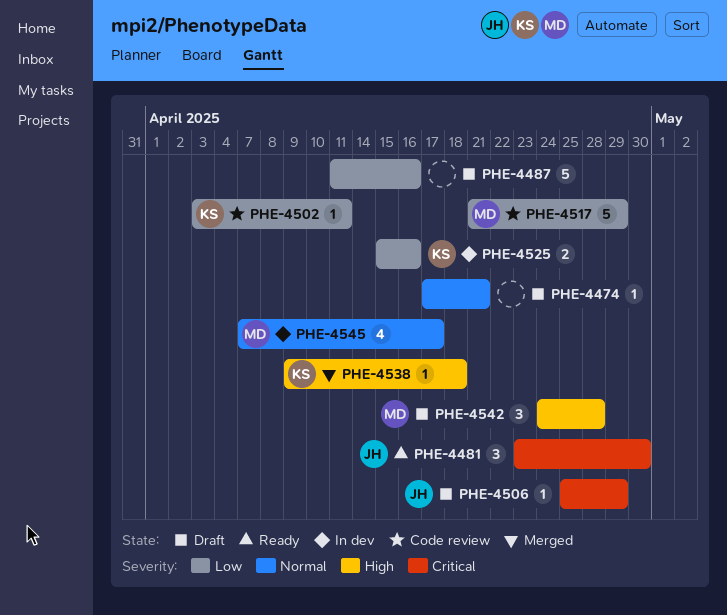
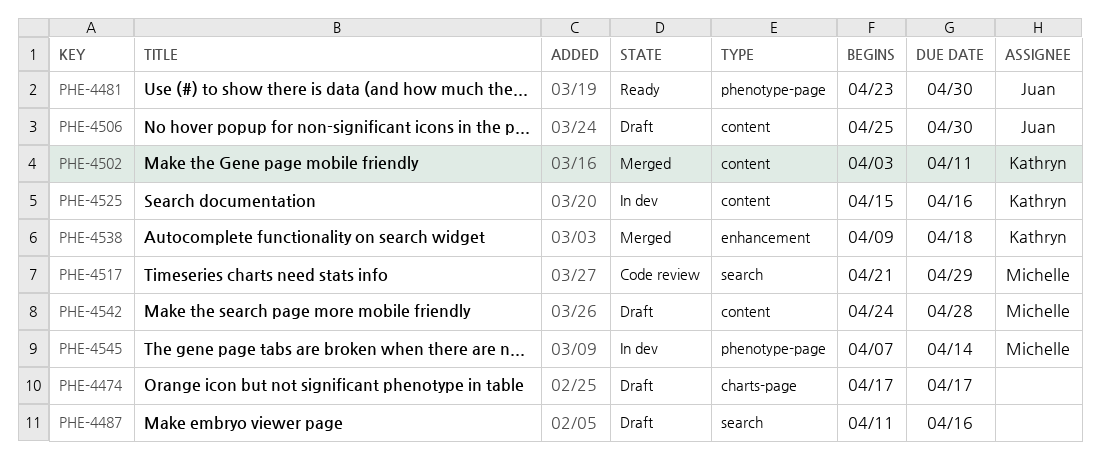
PHE-4474, due: Apr 21 -> Apr 17
PHE-4502, status: Code review -> Merged
PHE-4506, due: Apr 29 -> Apr 30
PHE-4545, due: Apr 17 -> Apr 14

